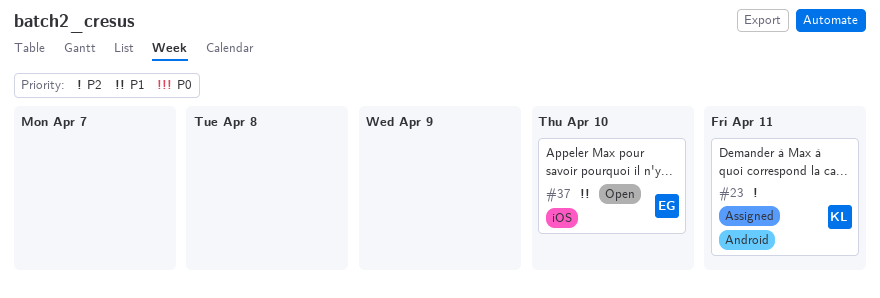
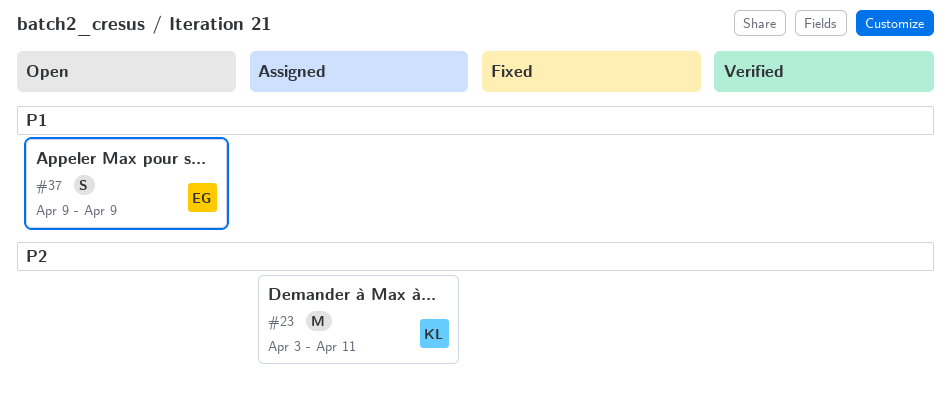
#37, due: Apr 10 -> Apr 9

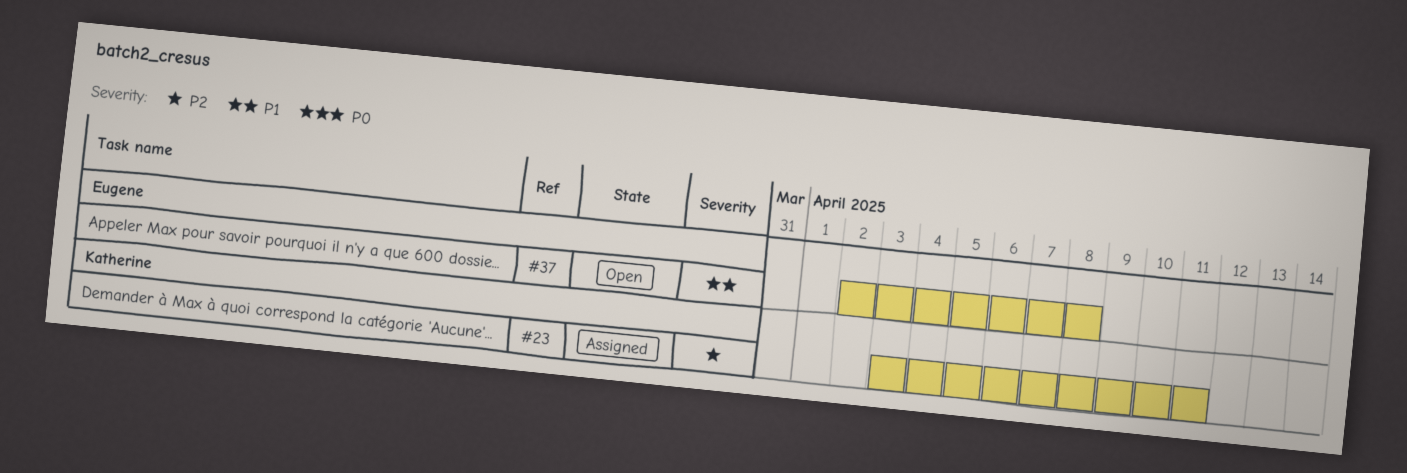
#37, start: Apr 9 -> Apr 2
#37, due: Apr 9 -> Apr 8

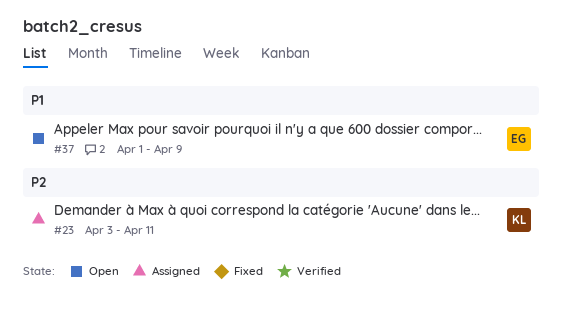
#37, start: Apr 2 -> Apr 1
#37, due: Apr 8 -> Apr 9

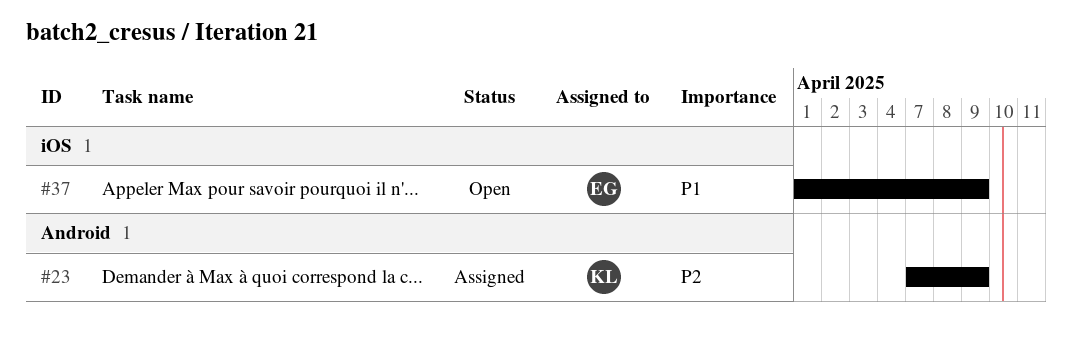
#23, start: Apr 3 -> Apr 7
#23, due: Apr 11 -> Apr 9

